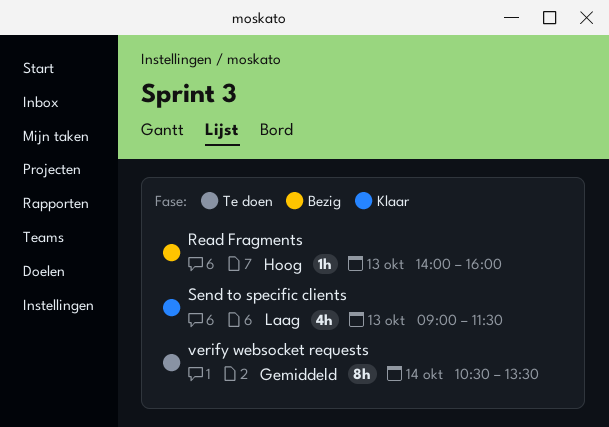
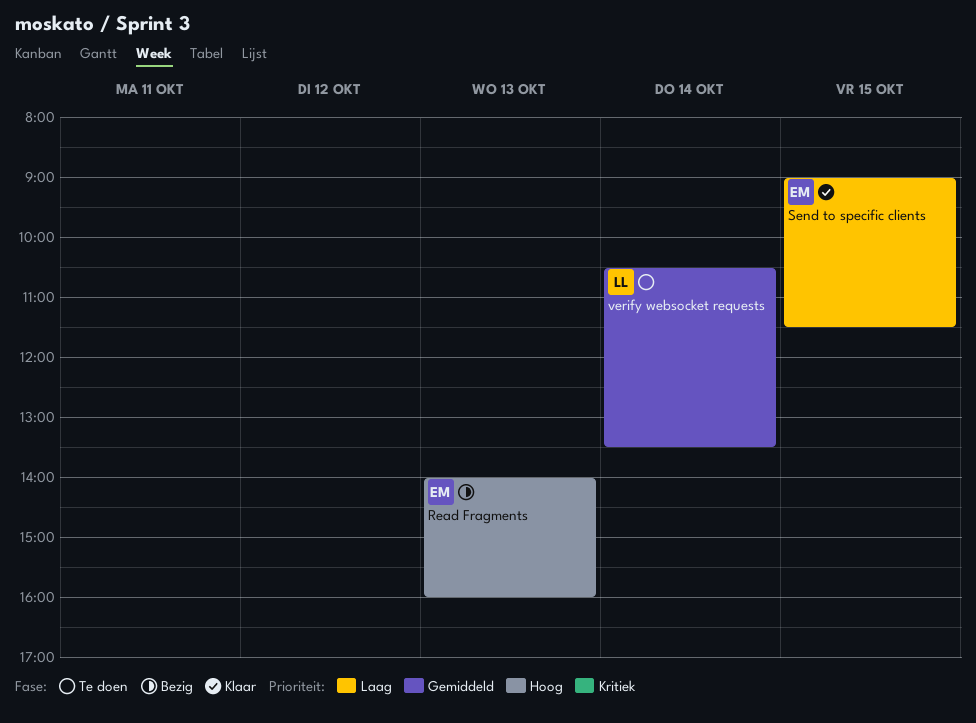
Send to specific clients, day: Oct 13 -> Oct 15

